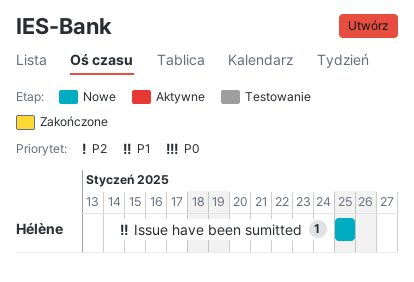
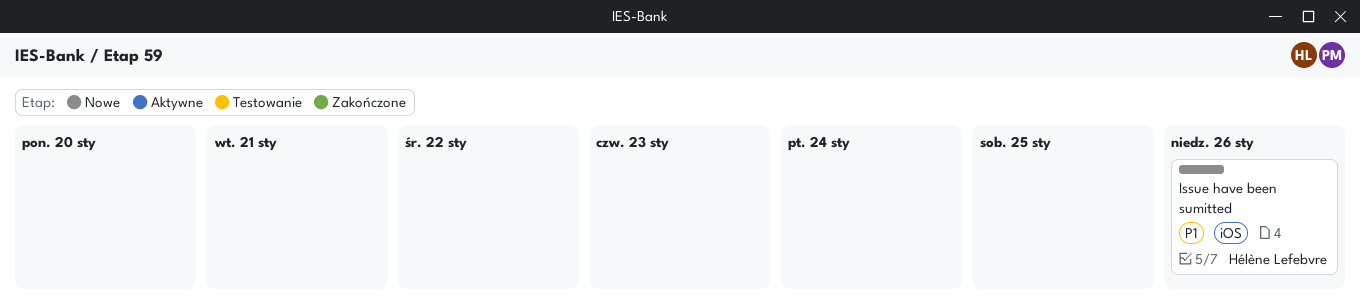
Issue have been sumitted, due: Jan 25 -> Jan 26

